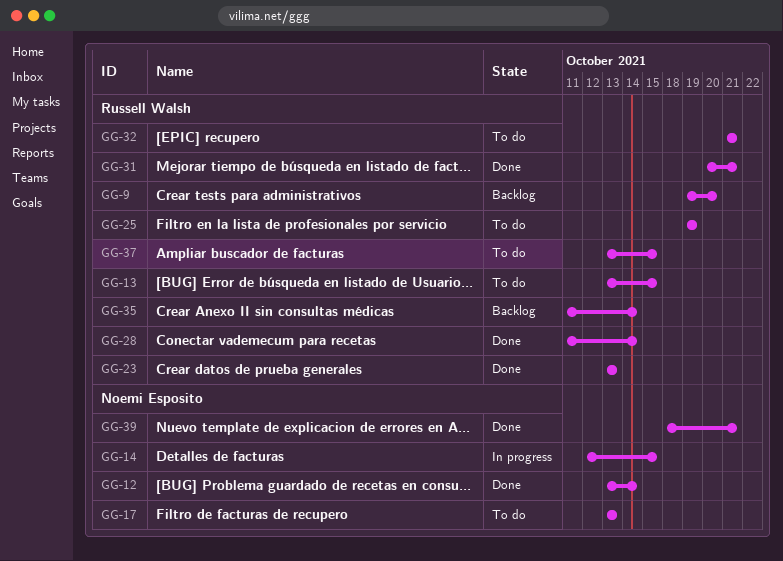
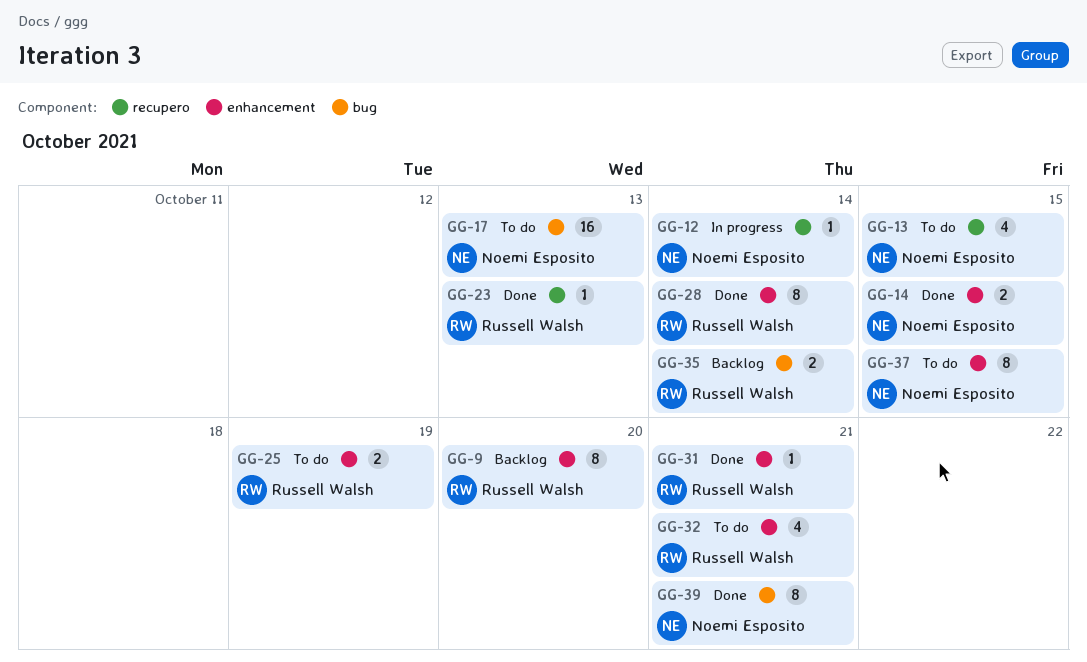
GG-12, status: Done -> In progress
GG-13, owner: Russell Walsh -> Noemi Esposito
GG-14, status: In progress -> Done
GG-37, owner: Russell Walsh -> Noemi Esposito

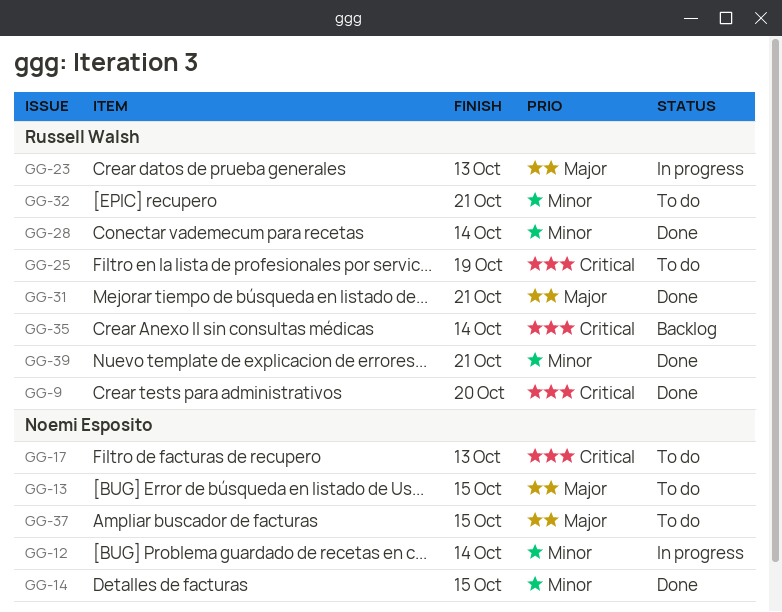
GG-9, status: Backlog -> Done
GG-23, status: Done -> In progress
GG-39, owner: Noemi Esposito -> Russell Walsh

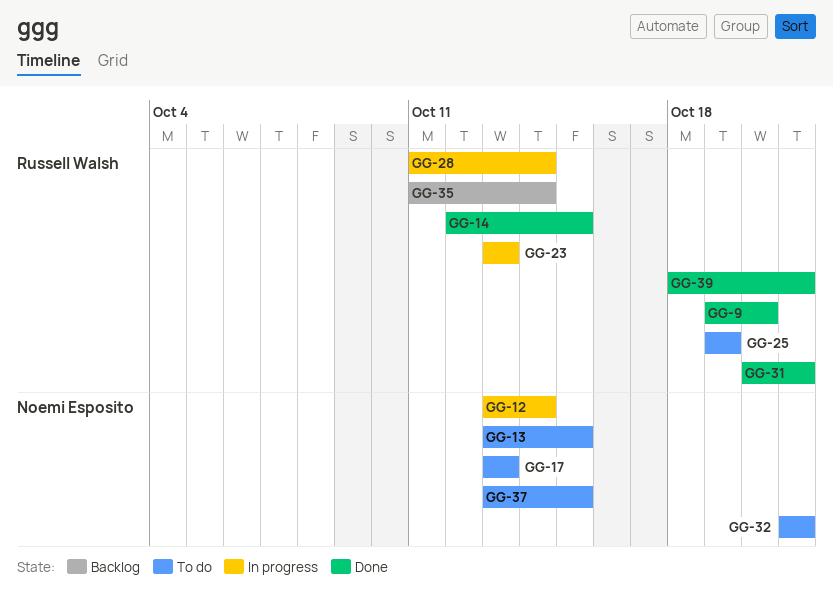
GG-14, owner: Noemi Esposito -> Russell Walsh
GG-28, status: Done -> In progress
GG-32, owner: Russell Walsh -> Noemi Esposito

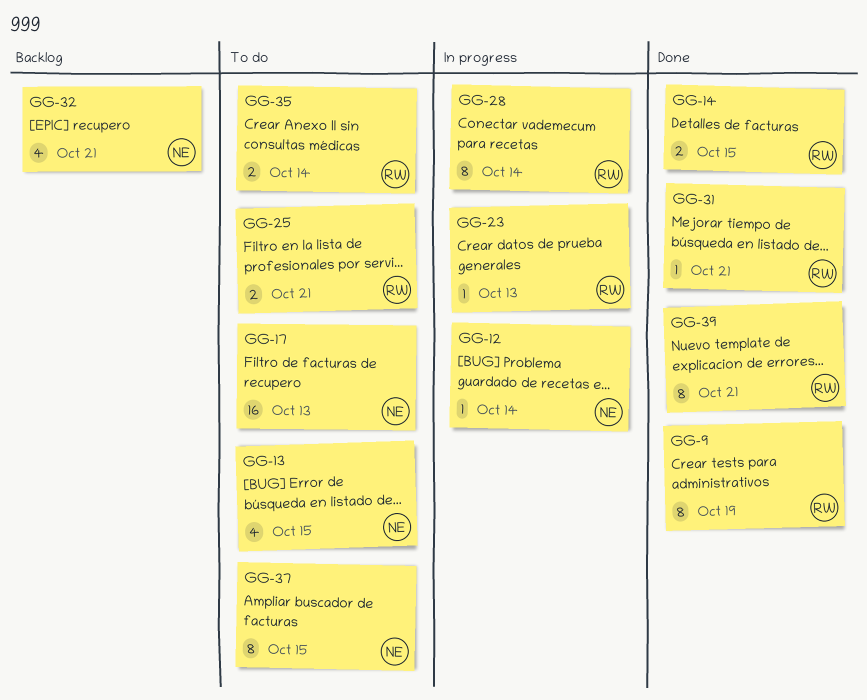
GG-9, due: Oct 20 -> Oct 19
GG-25, due: Oct 19 -> Oct 21
GG-32, status: To do -> Backlog
GG-35, status: Backlog -> To do

